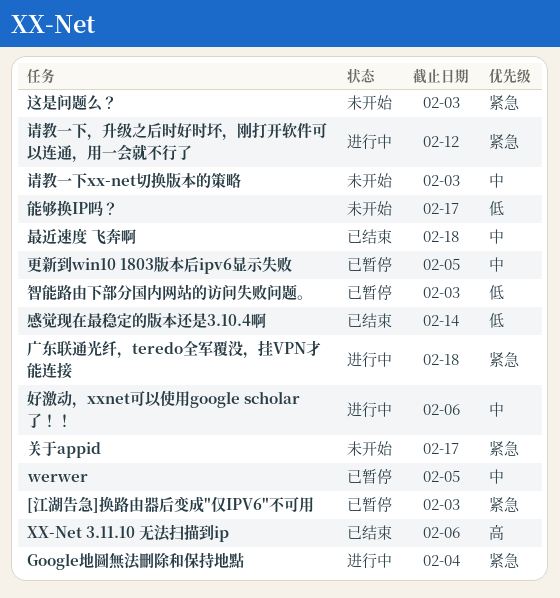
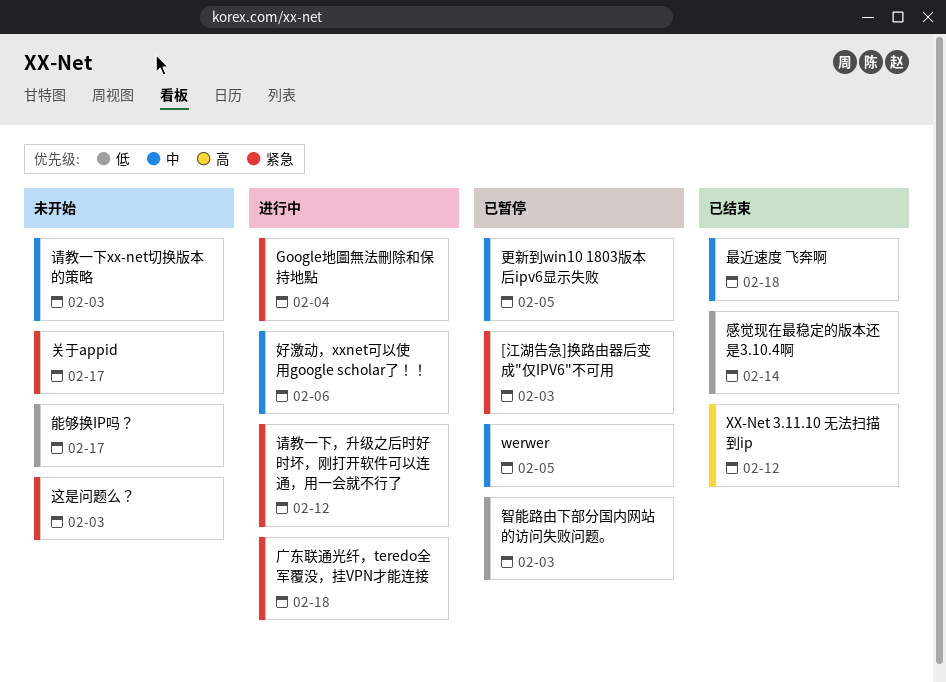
XX-Net 3.11.10 无法扫描到ip, due: Feb 6 -> Feb 12

